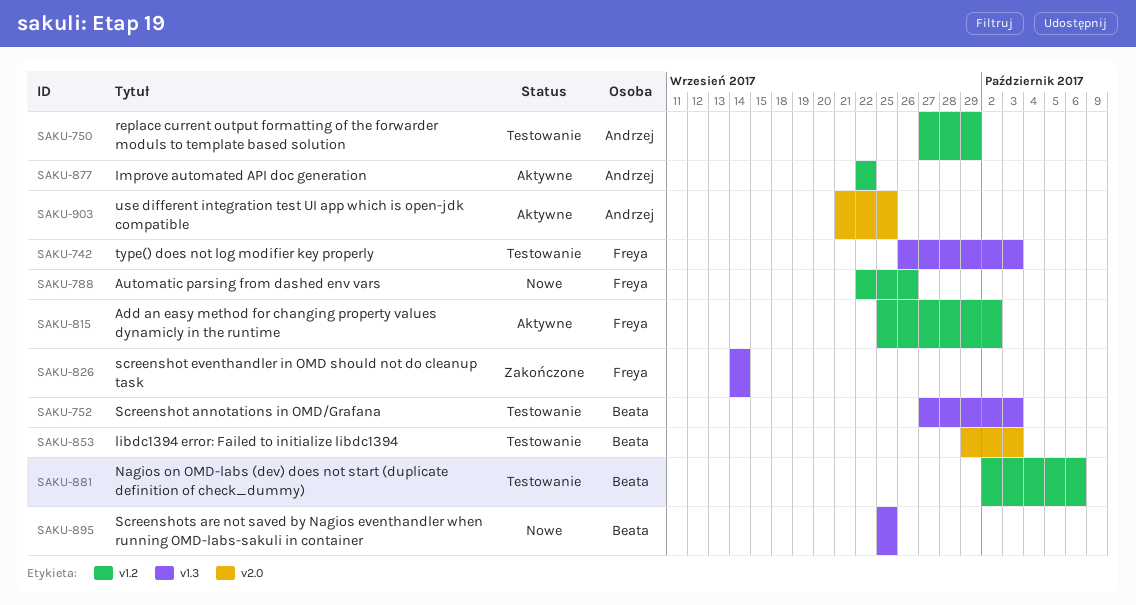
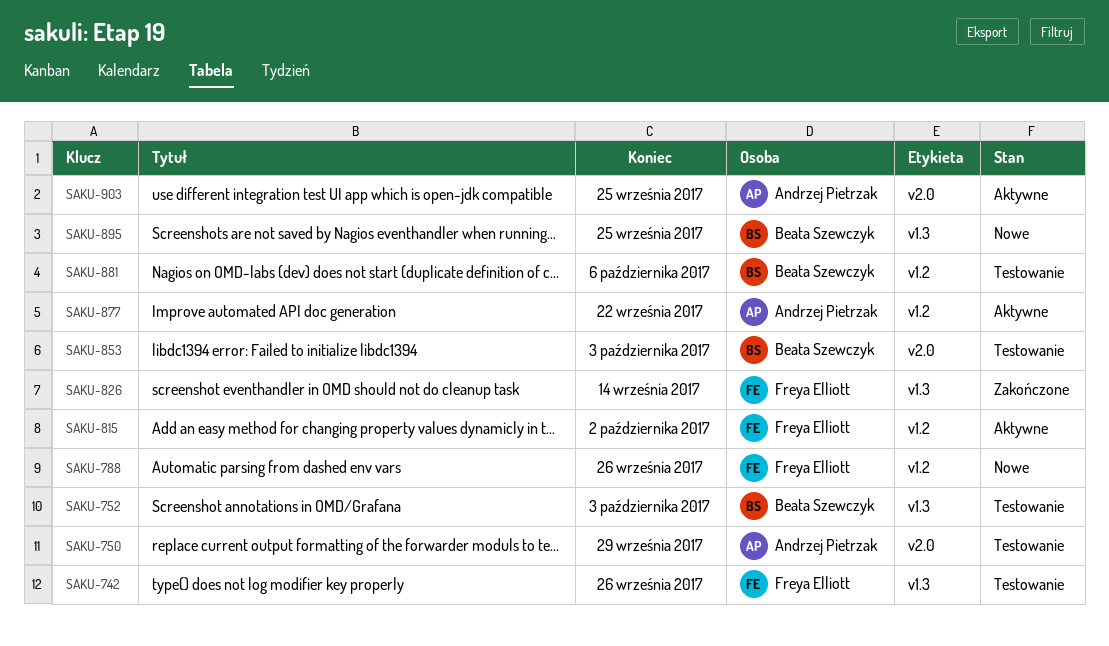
SAKU-742, due: Oct 3 -> Sep 26
SAKU-750, label: v1.2 -> v2.0

